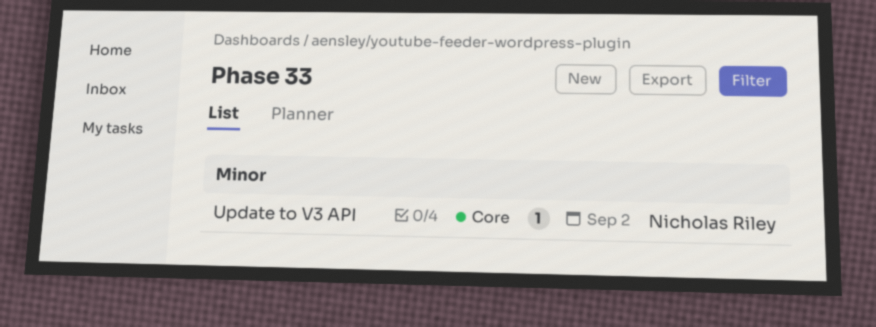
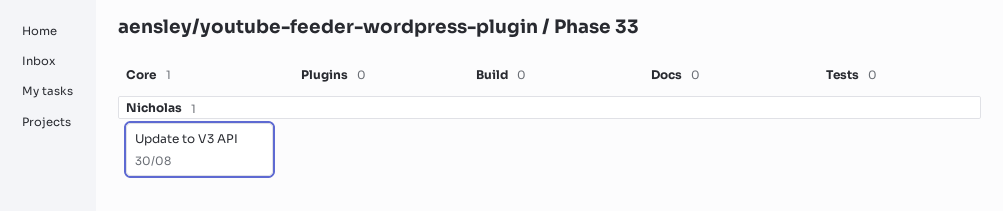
Update to V3 API, due: Sep 2 -> Aug 30

